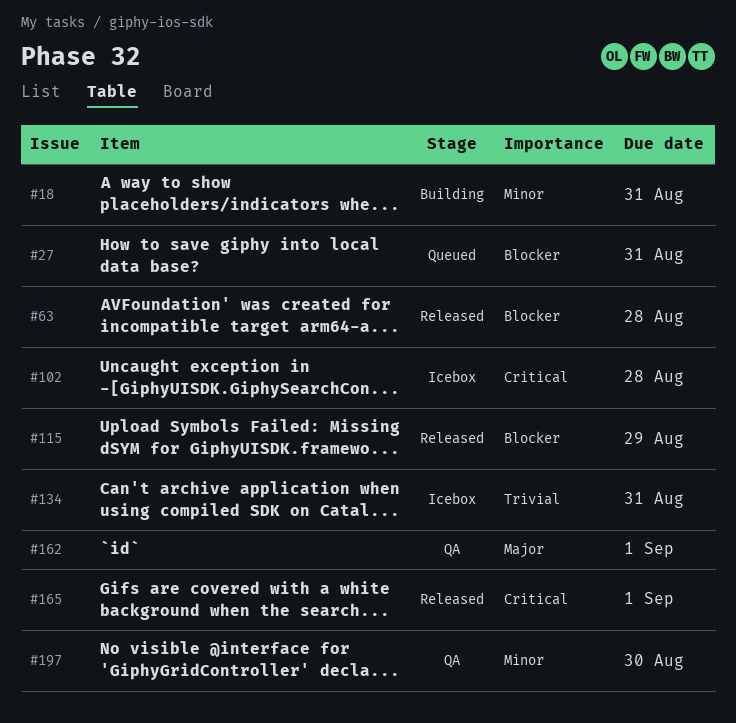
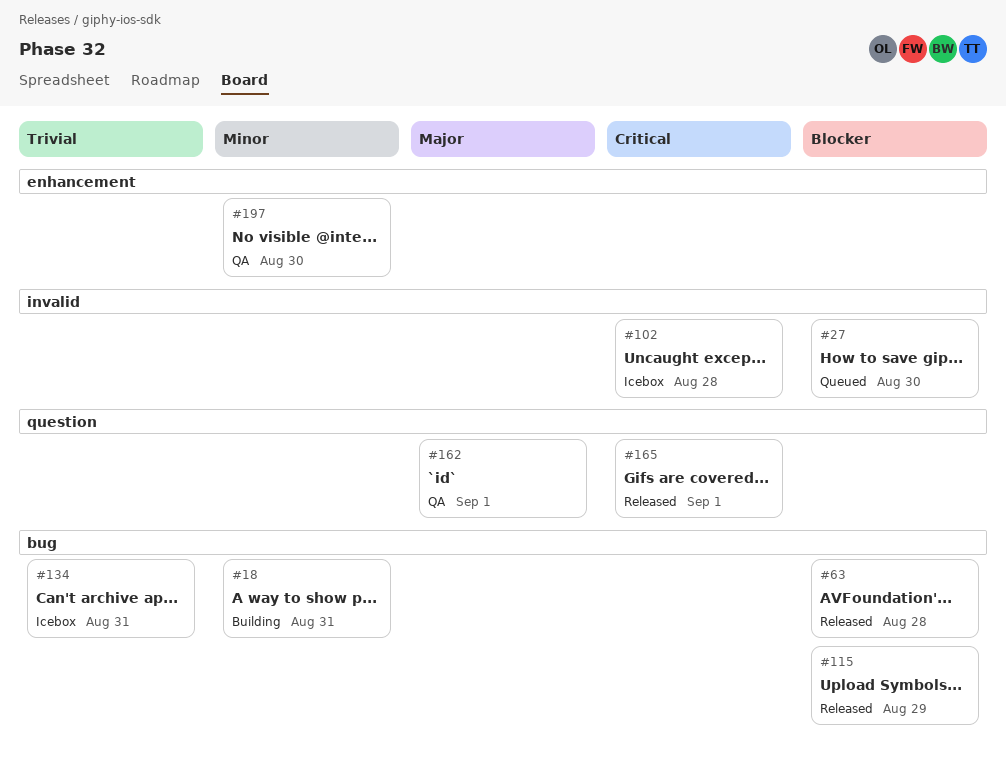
#27, due: Aug 31 -> Aug 30

